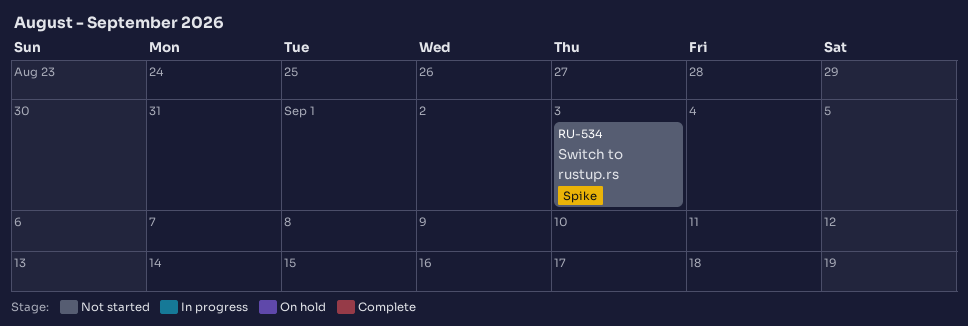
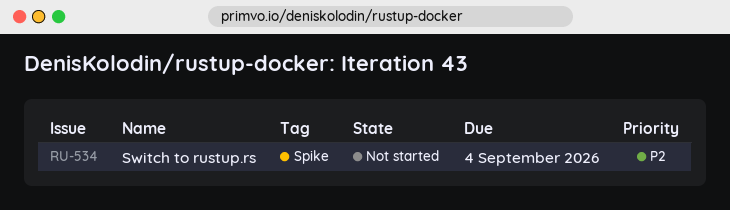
RU-534, due: Sep 3 -> Sep 4

